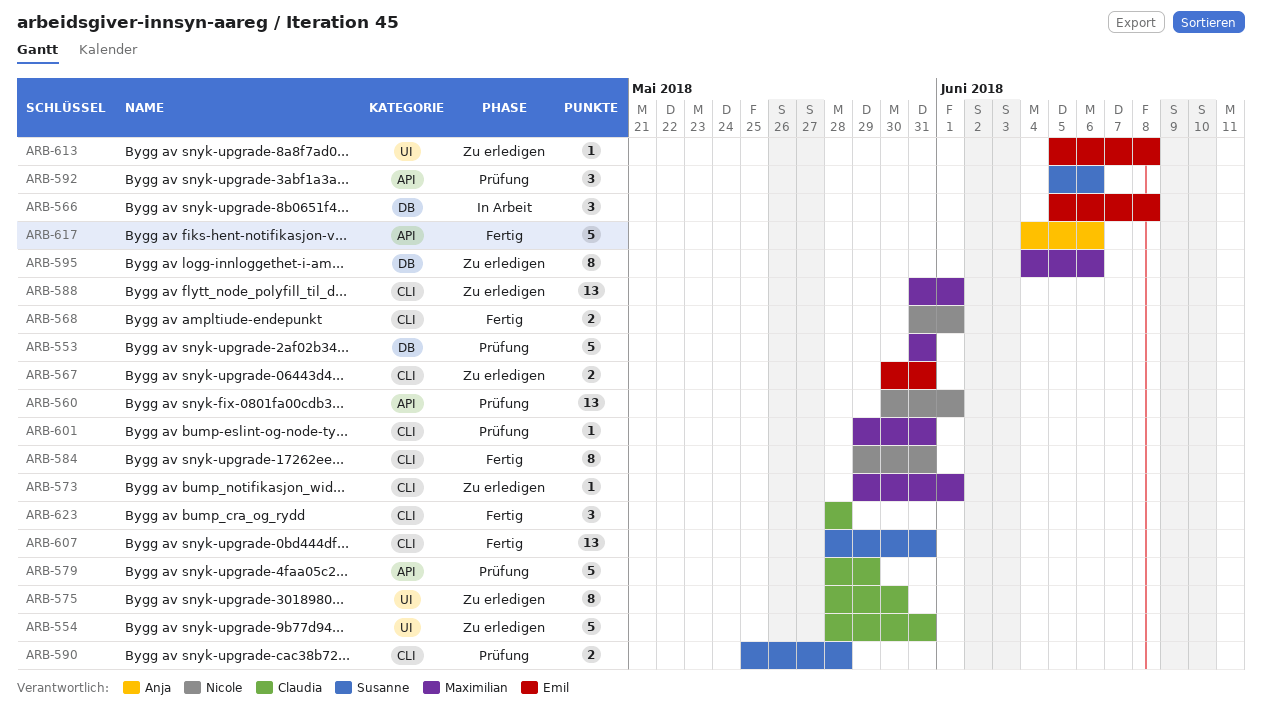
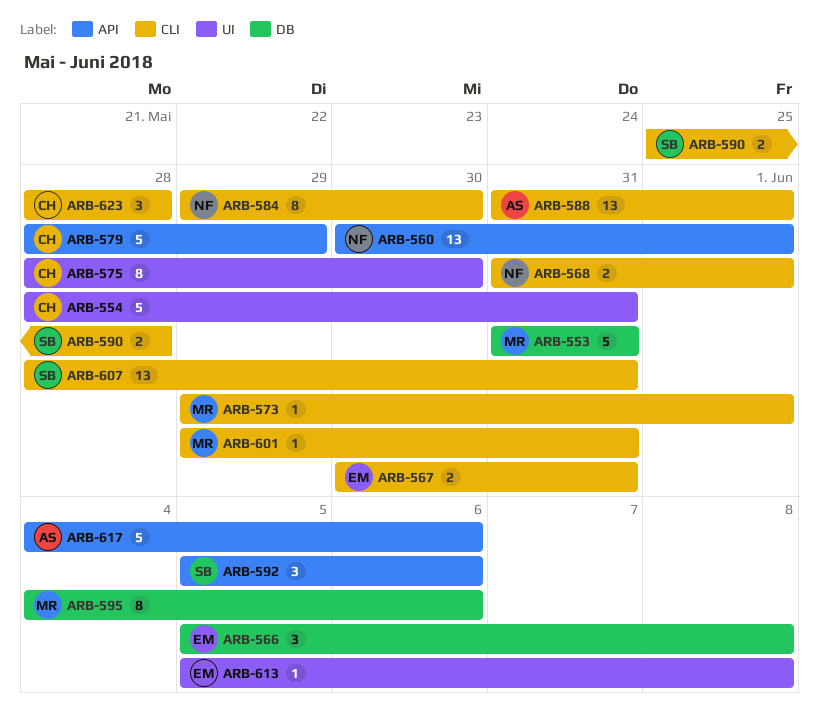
ARB-584, due: May 31 -> May 30
ARB-588, owner: Maximilian -> Anja

